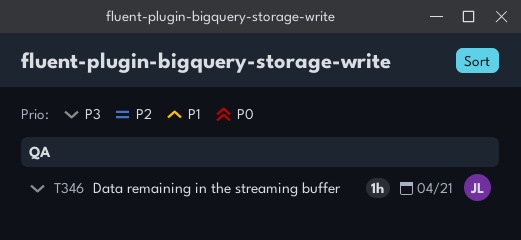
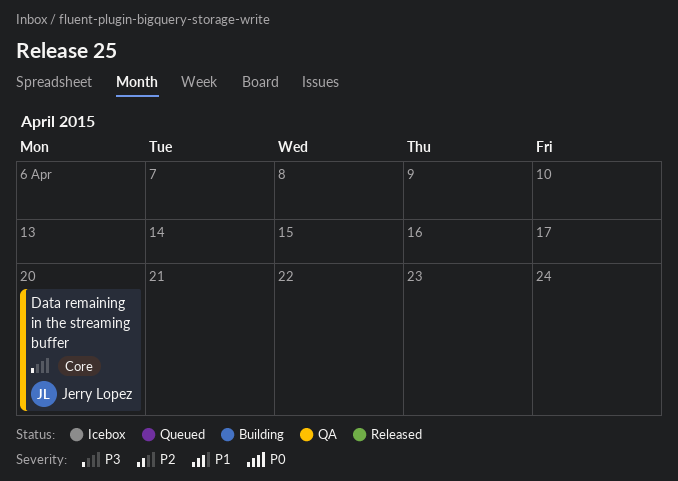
Data remaining in the streaming buffer, due: Apr 21 -> Apr 20

